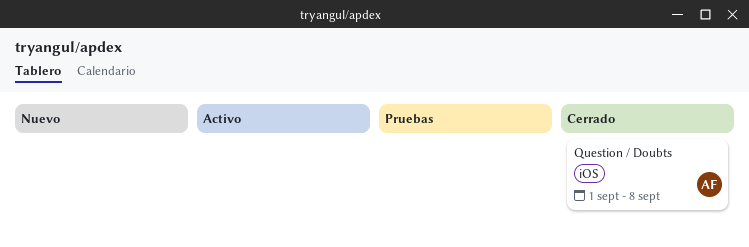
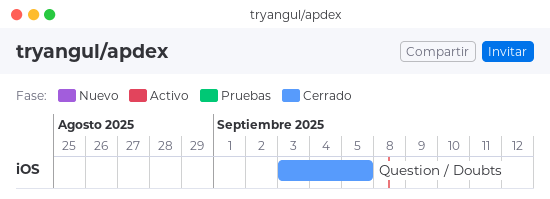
Question / Doubts, start: Sep 1 -> Sep 3
Question / Doubts, due: Sep 8 -> Sep 5

